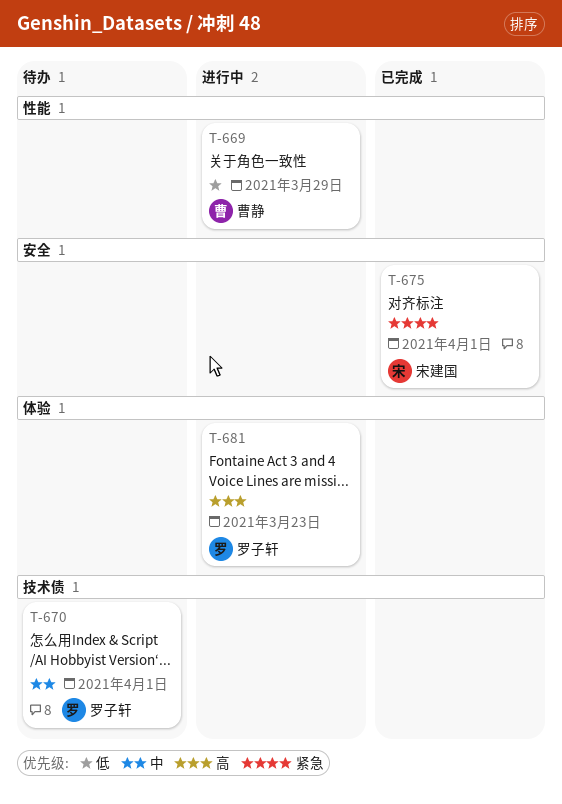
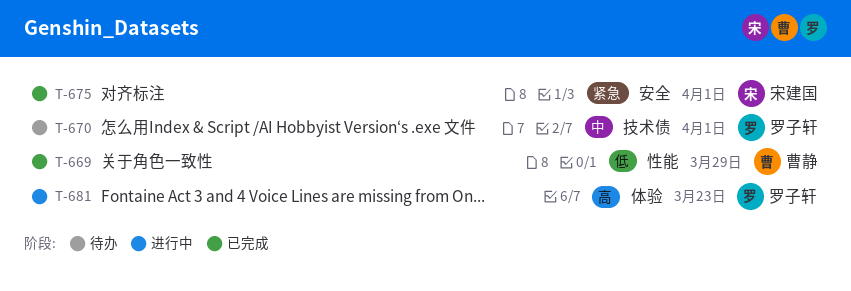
T-669, status: 进行中 -> 已完成

